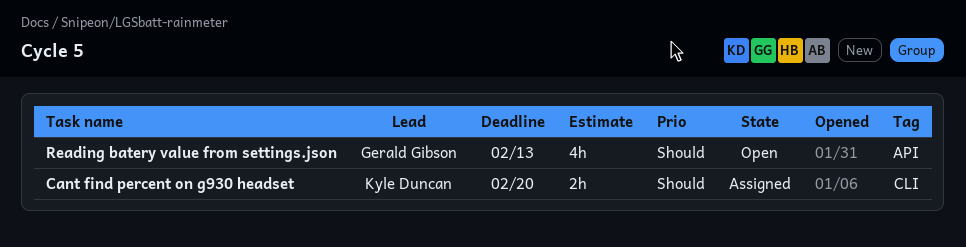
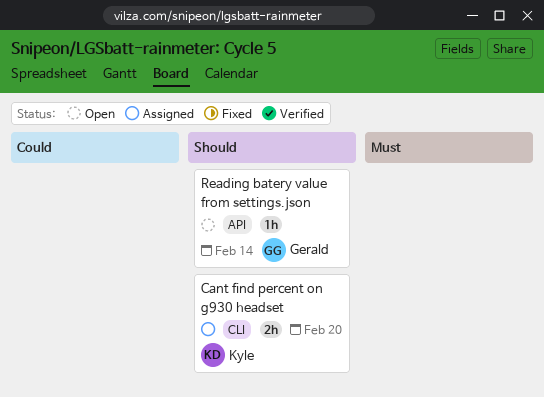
Reading batery value from settings.json, estimate: 4h -> 1h
Reading batery value from settings.json, due: Feb 13 -> Feb 14

